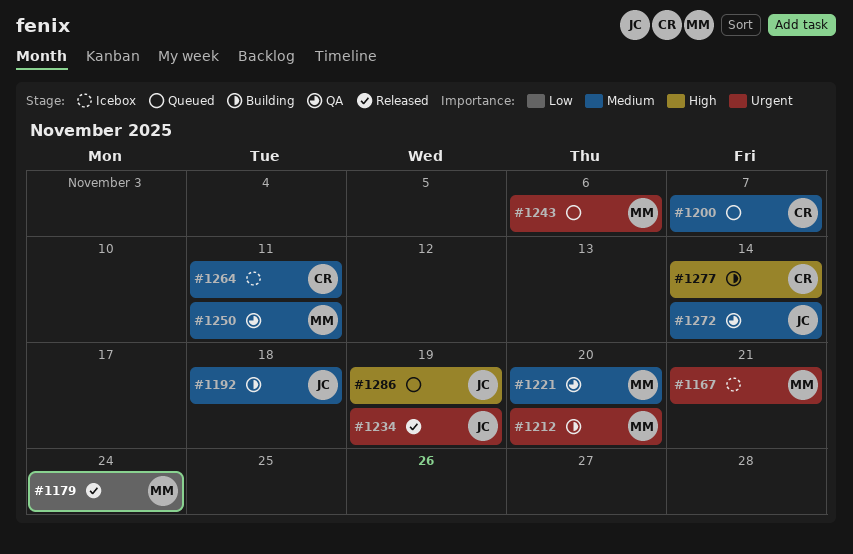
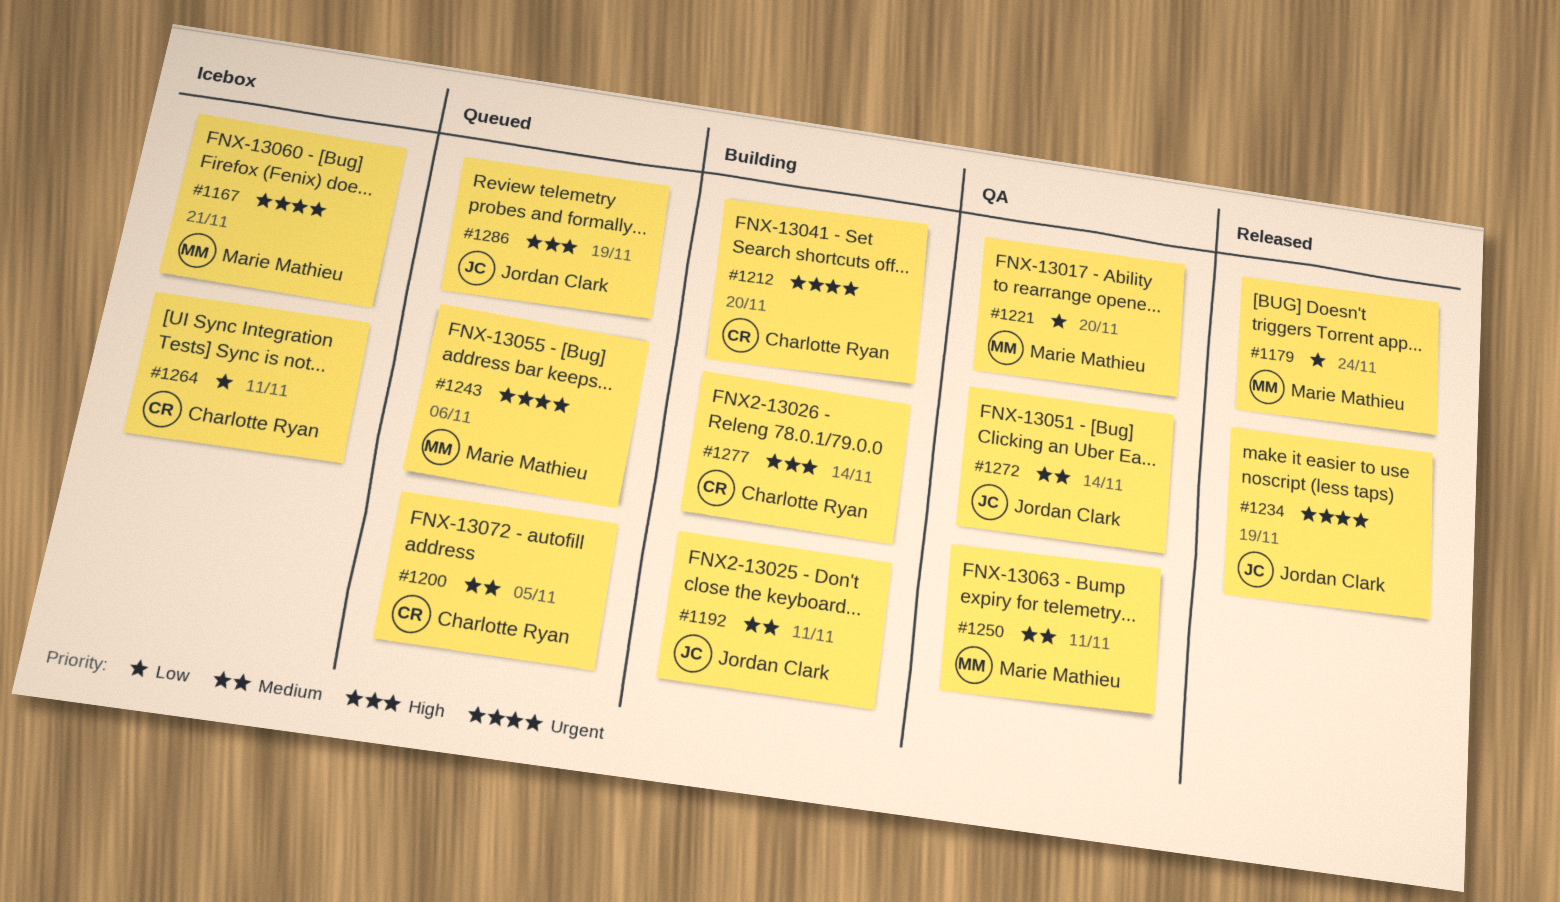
#1192, due: Nov 18 -> Nov 11
#1200, due: Nov 7 -> Nov 5
#1212, owner: Marie Mathieu -> Charlotte Ryan
#1221, priority: Medium -> Low
#1264, priority: Medium -> Low

